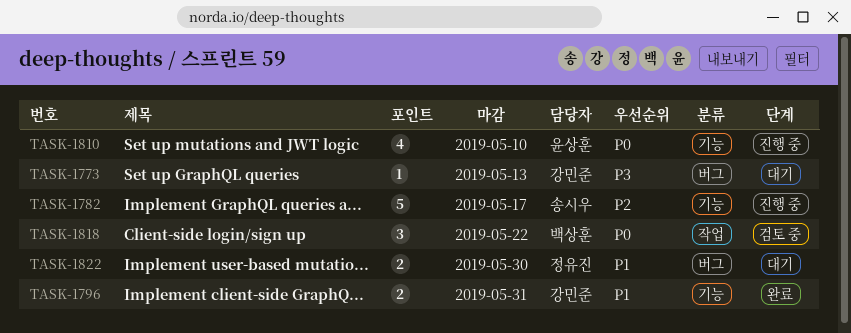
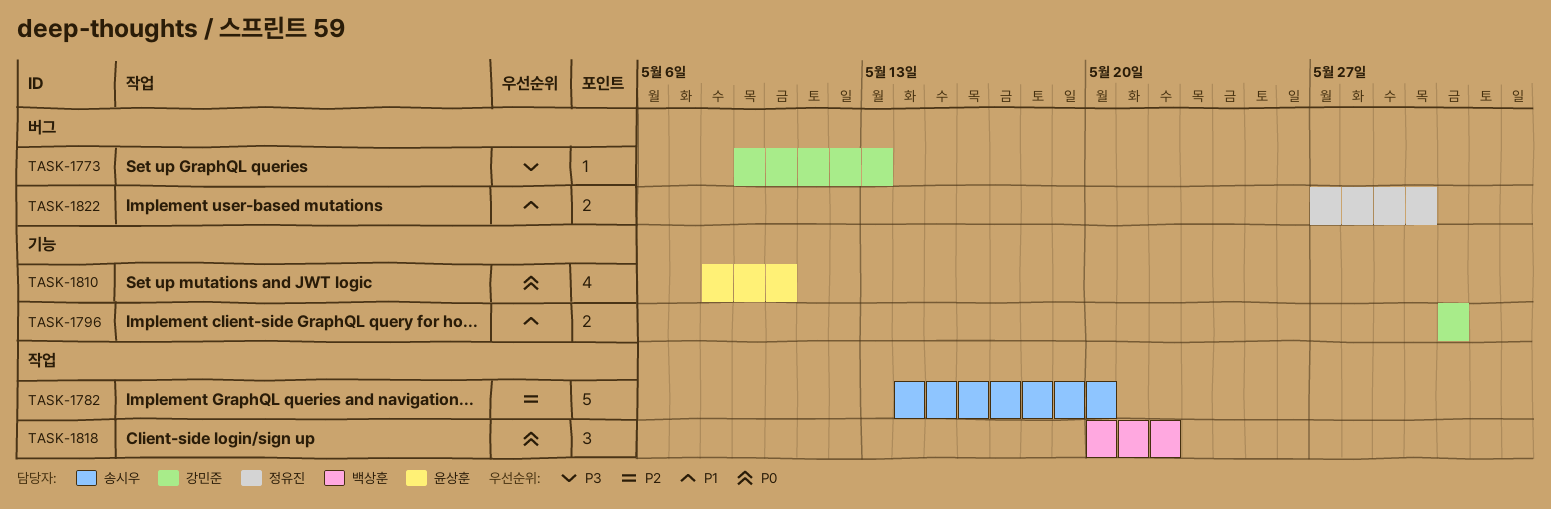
TASK-1782, label: 기능 -> 작업
TASK-1782, due: May 17 -> May 20

